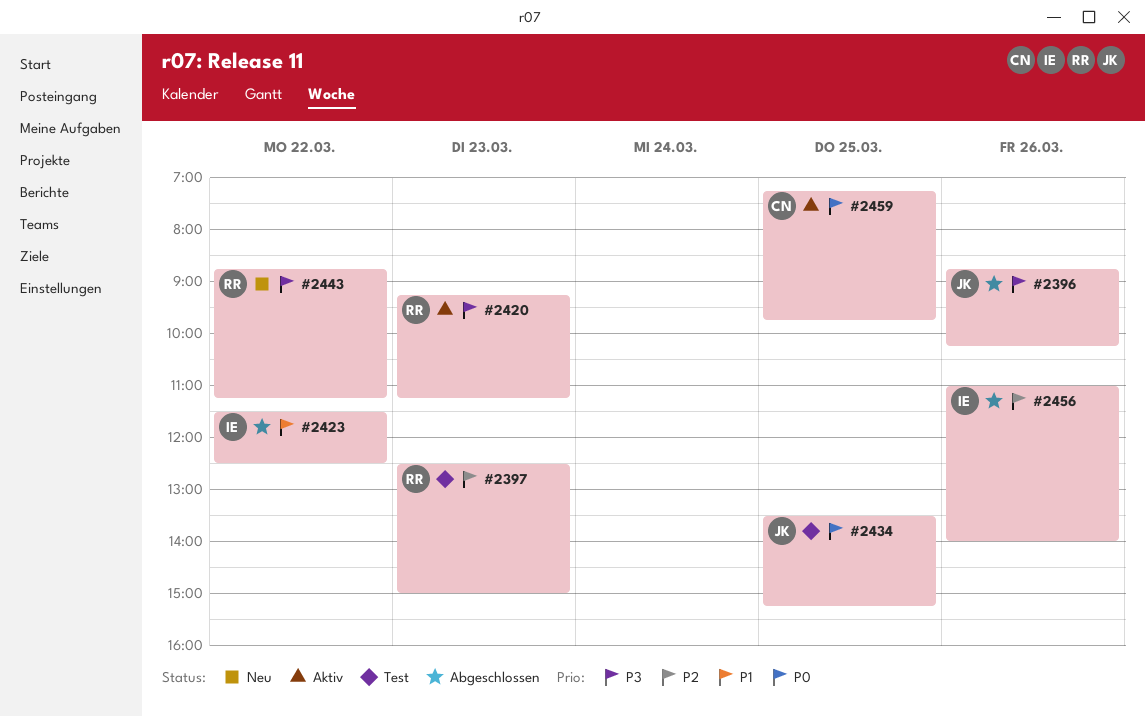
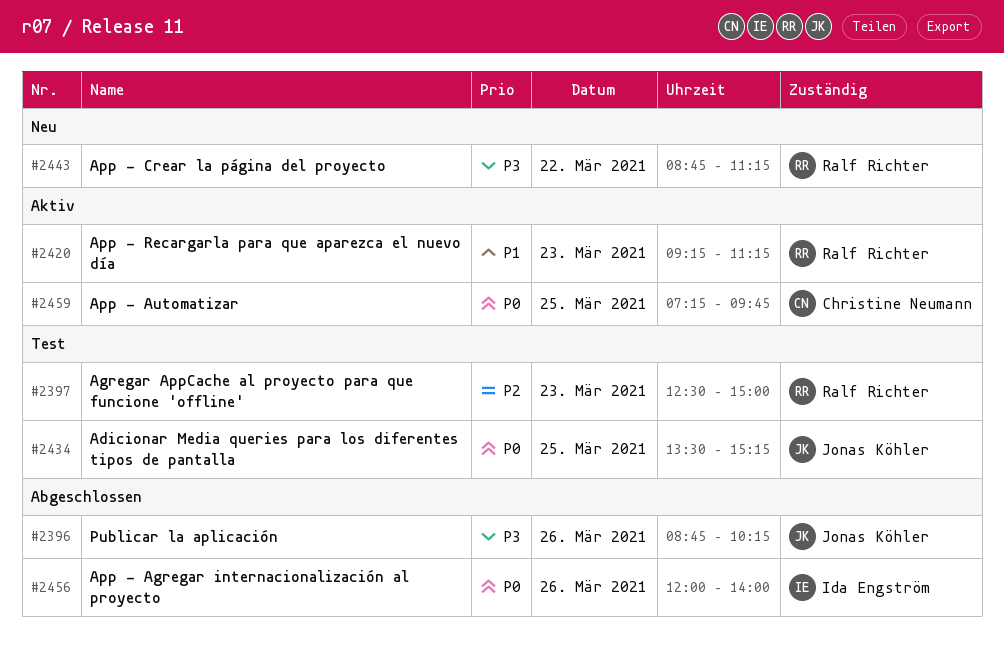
#2420, priority: P3 -> P1
#2423: present -> none
#2456, priority: P2 -> P0
#2456, begins: 11:00 -> 12:00

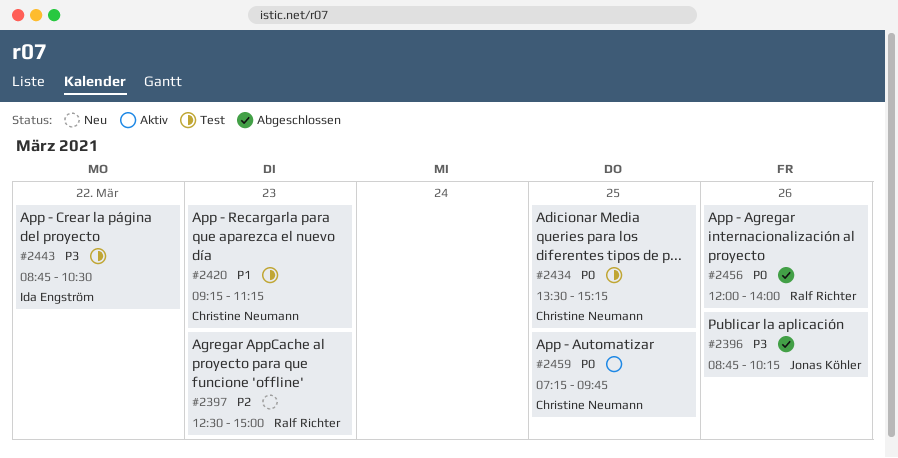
#2397, status: Test -> Neu
#2420, status: Aktiv -> Test
#2420, owner: Ralf Richter -> Christine Neumann
#2434, owner: Jonas Köhler -> Christine Neumann
#2443, status: Neu -> Test
#2443, owner: Ralf Richter -> Ida Engström
#2443, ends: 11:15 -> 10:30
#2456, owner: Ida Engström -> Ralf Richter

